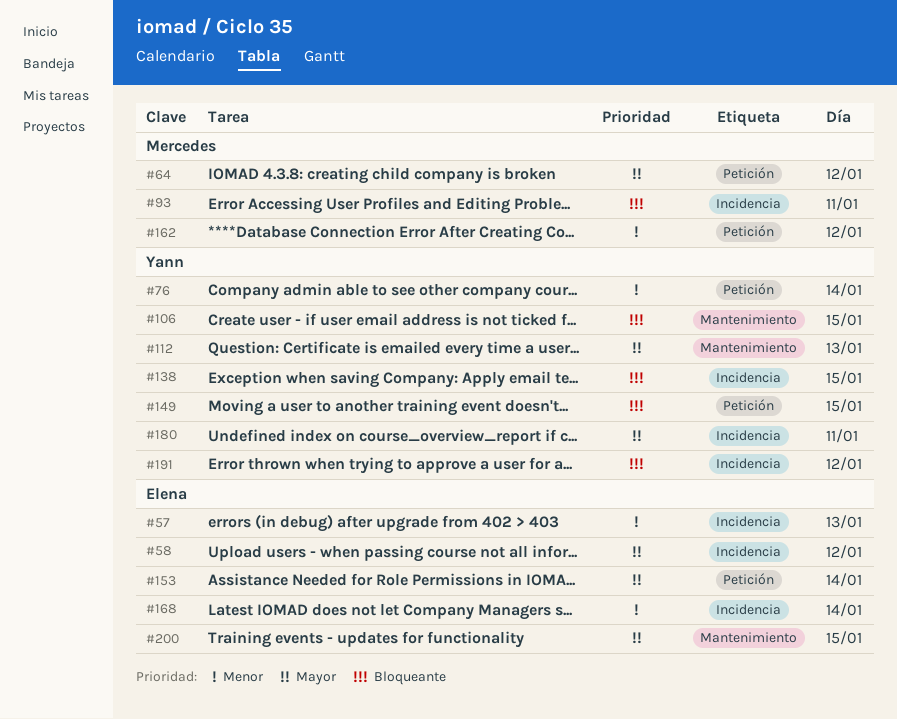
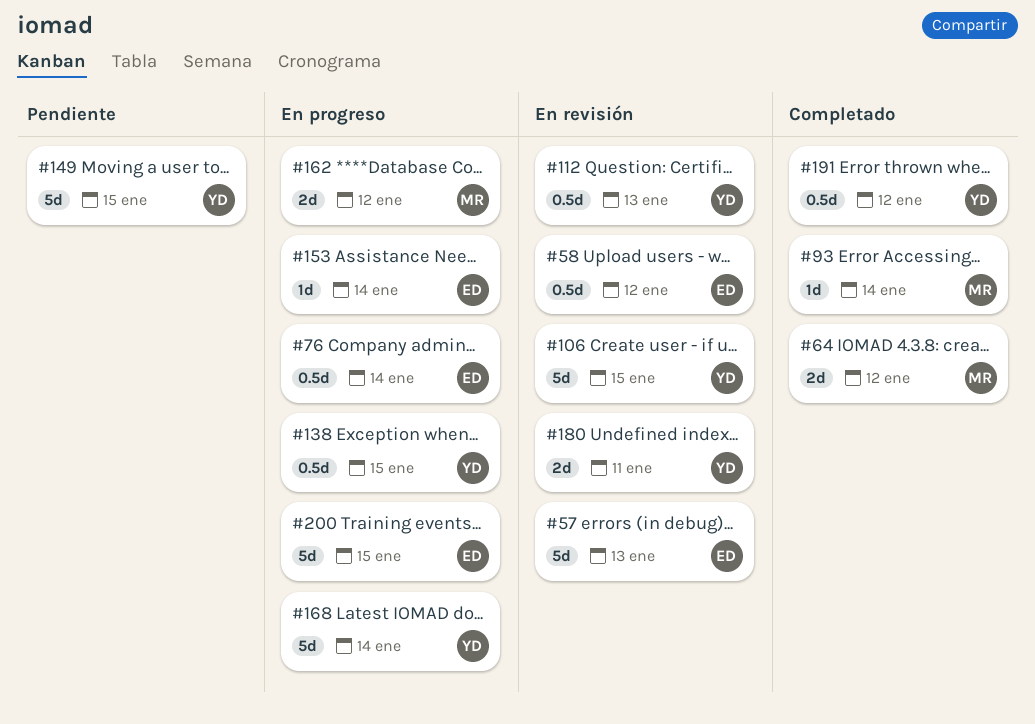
#76, owner: Yann -> Elena
#93, day: Jan 11 -> Jan 14
#168, owner: Elena -> Yann

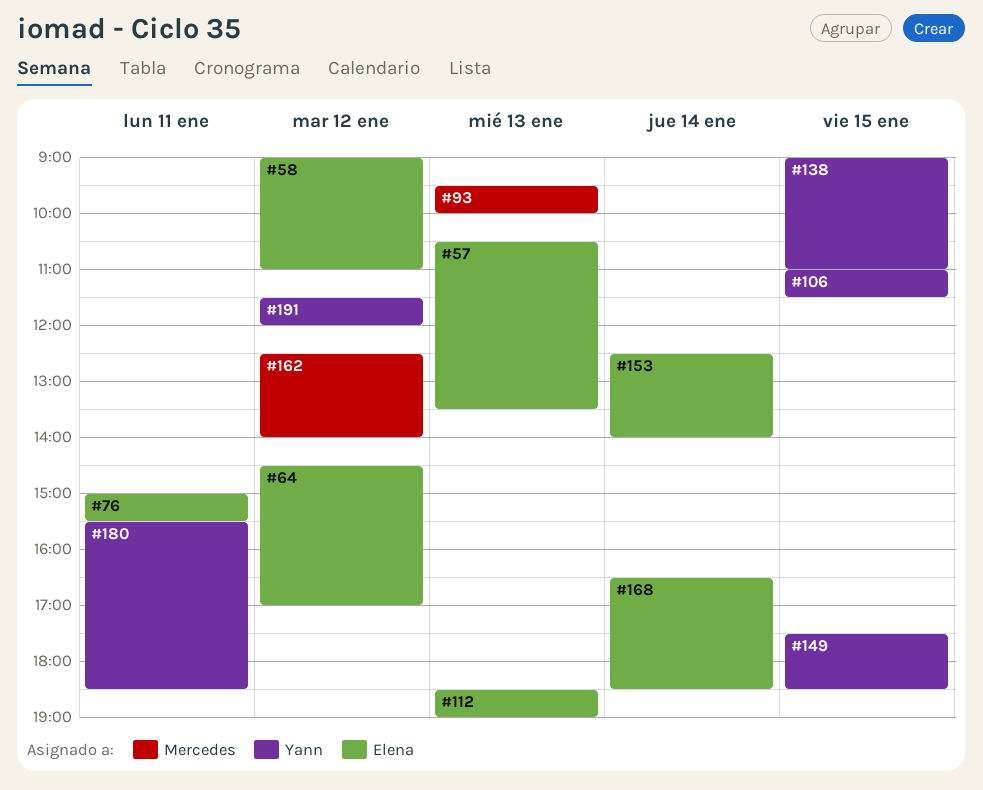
#64, owner: Mercedes -> Elena
#76, day: Jan 14 -> Jan 11
#93, day: Jan 14 -> Jan 13
#112, owner: Yann -> Elena
#168, owner: Yann -> Elena
#200: present -> none

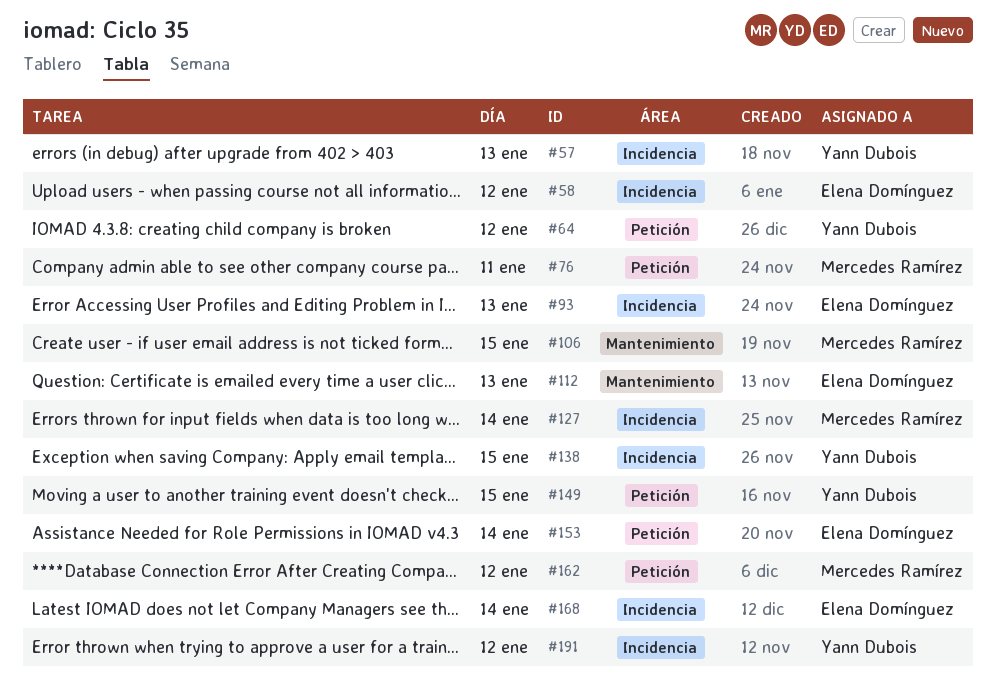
#57, owner: Elena Domínguez -> Yann Dubois
#64, owner: Elena Domínguez -> Yann Dubois
#76, owner: Elena Domínguez -> Mercedes Ramírez
#93, owner: Mercedes Ramírez -> Elena Domínguez
#106, owner: Yann Dubois -> Mercedes Ramírez
#127: none -> present
#180: present -> none

